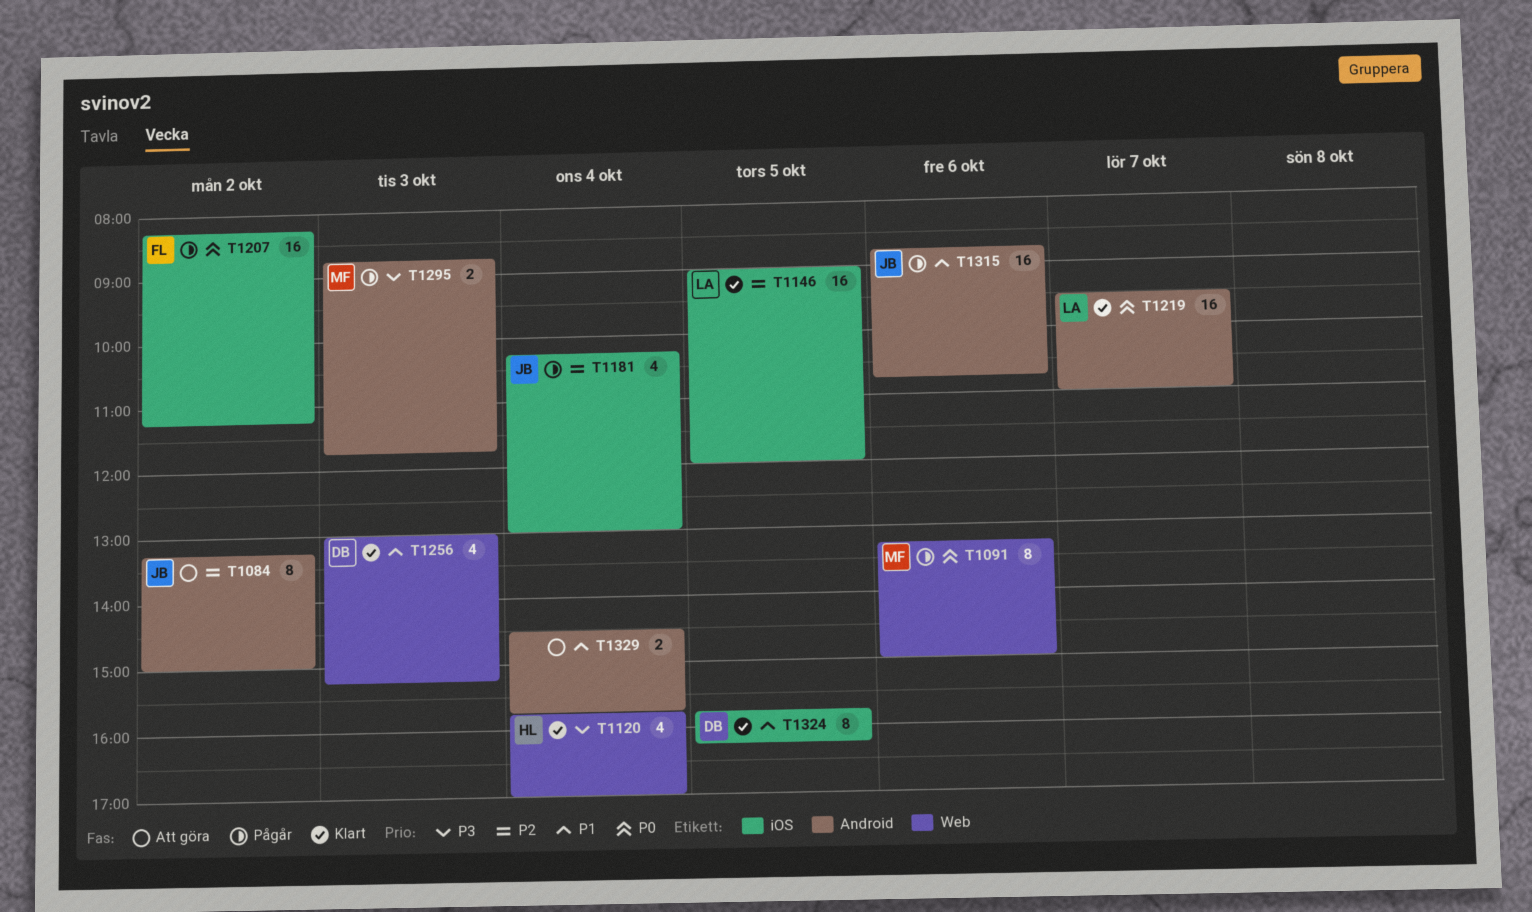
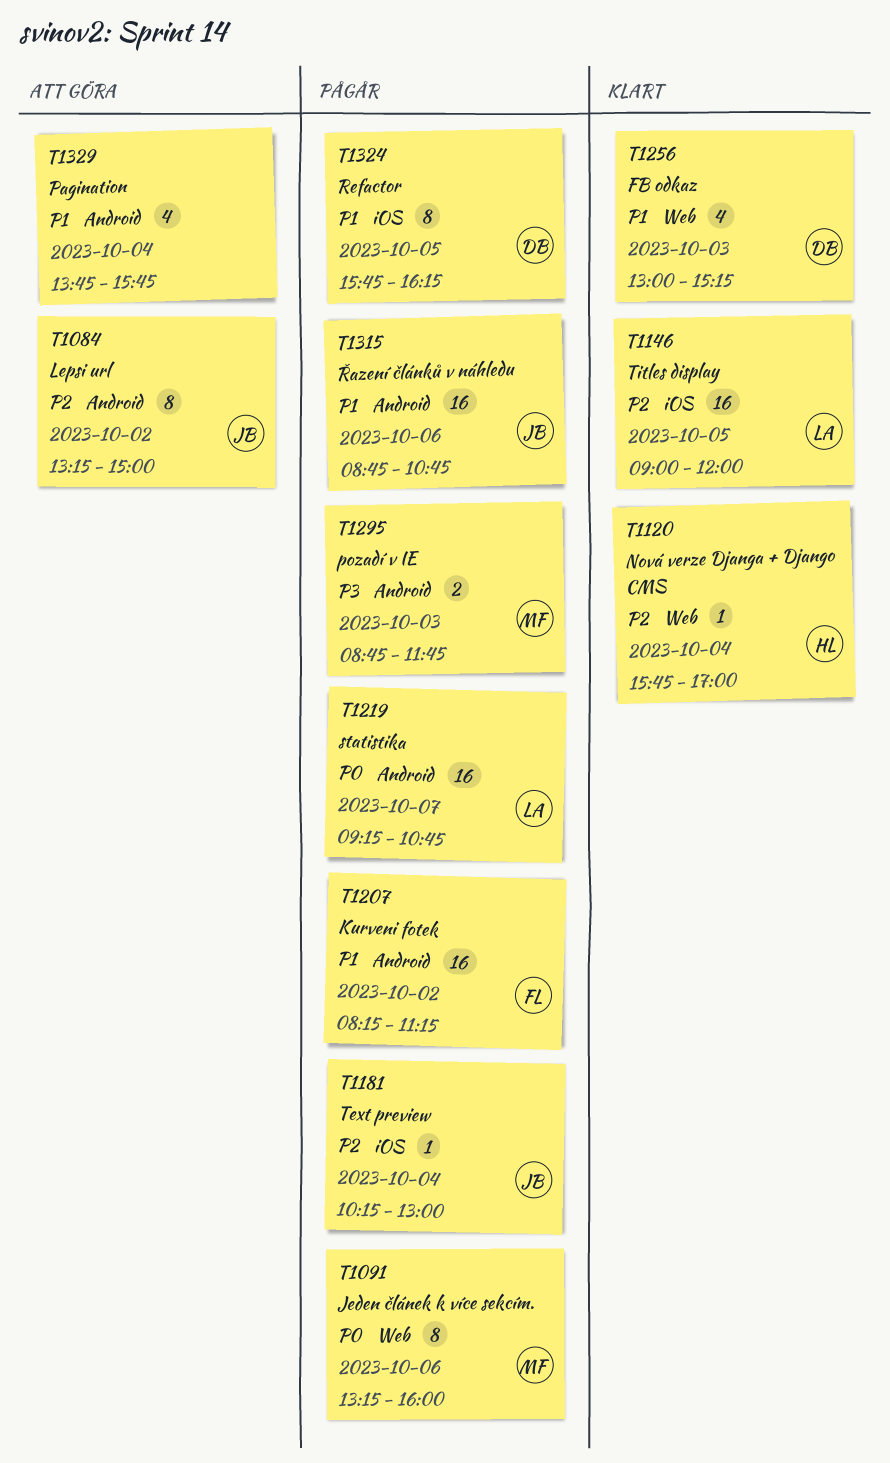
T1091, ends: 15:00 -> 16:00
T1120, priority: P3 -> P2
T1120, estimate: 4 -> 1
T1181, estimate: 4 -> 1
T1207, priority: P0 -> P1
T1207, label: iOS -> Android
T1219, status: Klart -> Pågår
T1219, begins: 09:30 -> 09:15
T1219, ends: 11:00 -> 10:45
T1324, status: Klart -> Pågår
T1329, estimate: 2 -> 4
T1329, begins: 14:30 -> 13:45

